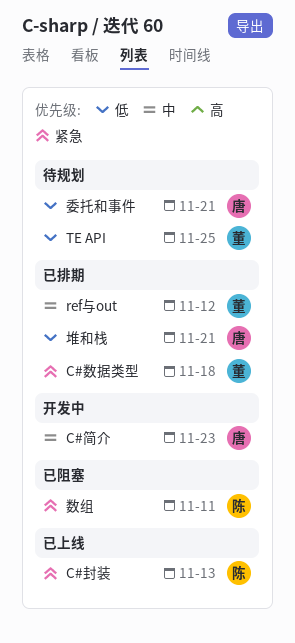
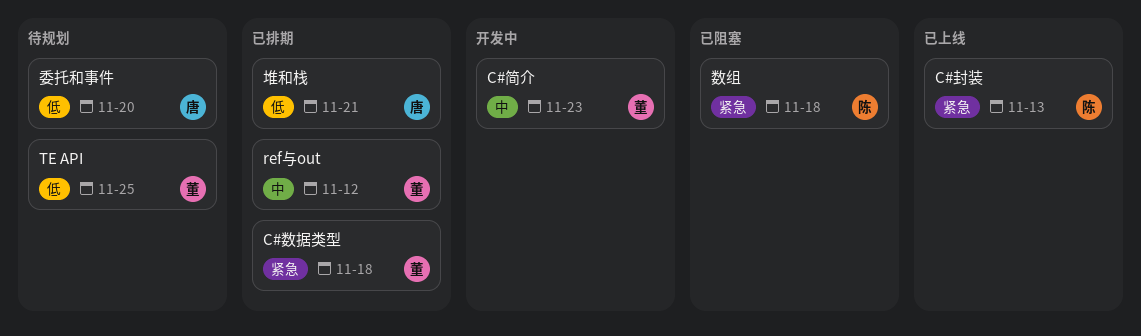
C#简介, owner: 唐 -> 董
委托和事件, due: Nov 21 -> Nov 20
数组, due: Nov 11 -> Nov 18

